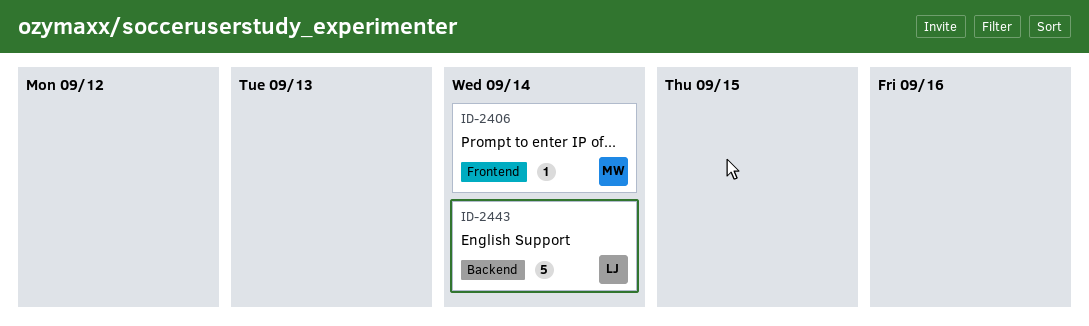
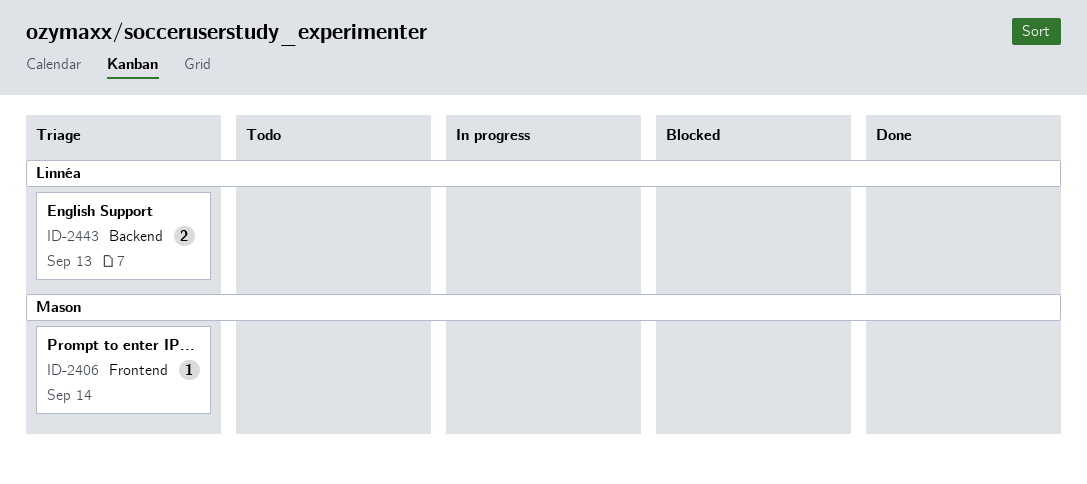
ID-2443, estimate: 5 -> 2
ID-2443, due: Sep 14 -> Sep 13

